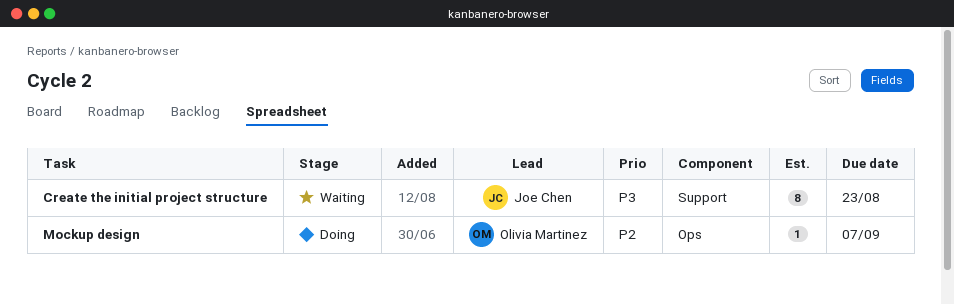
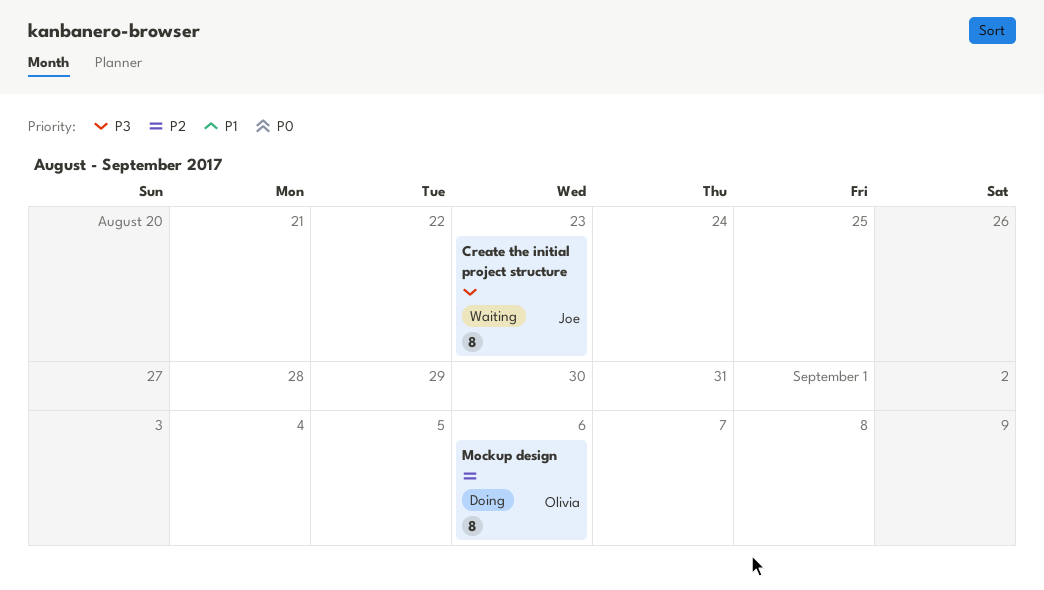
Mockup design, estimate: 1 -> 8
Mockup design, due: Sep 7 -> Sep 6

